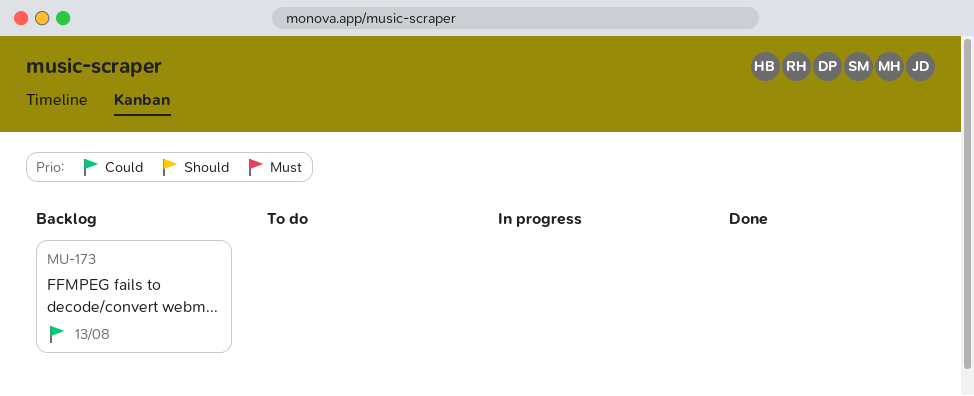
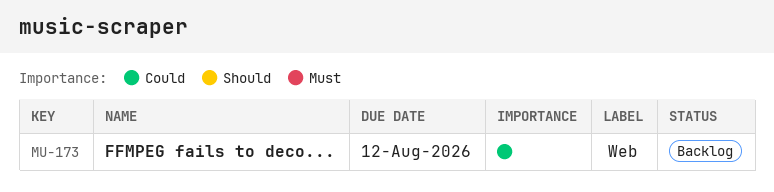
MU-173, due: Aug 13 -> Aug 12

